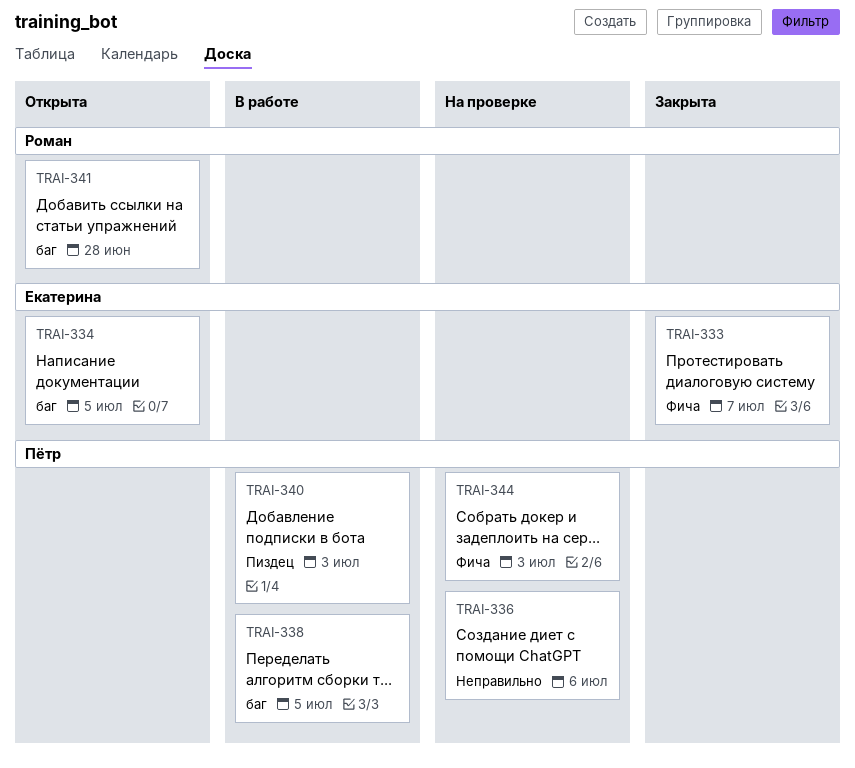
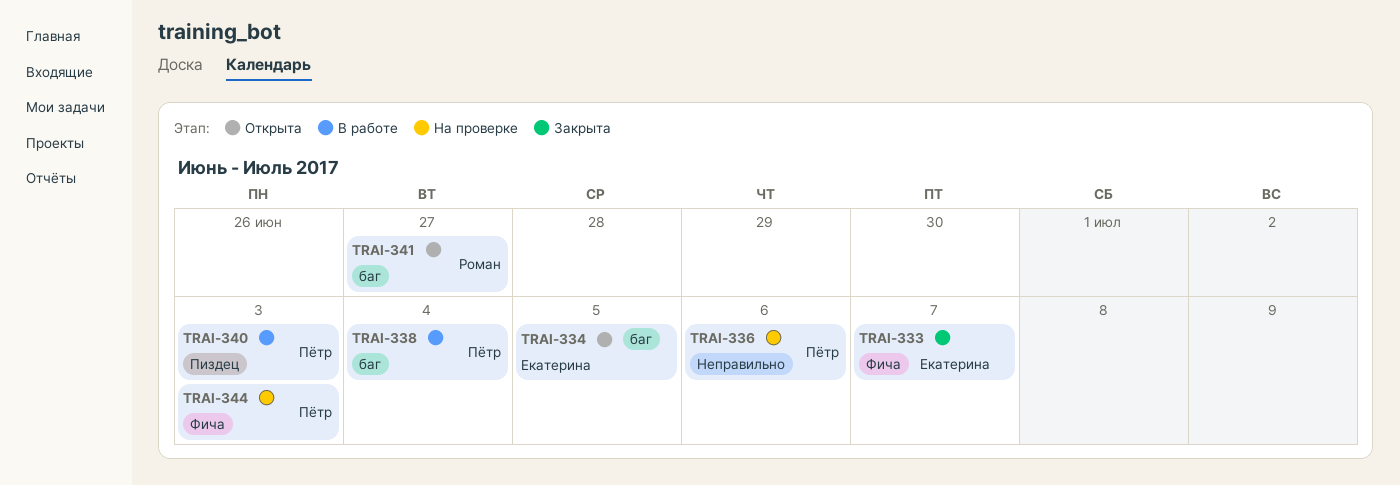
TRAI-338, due: Jul 5 -> Jul 4
TRAI-341, due: Jun 28 -> Jun 27

